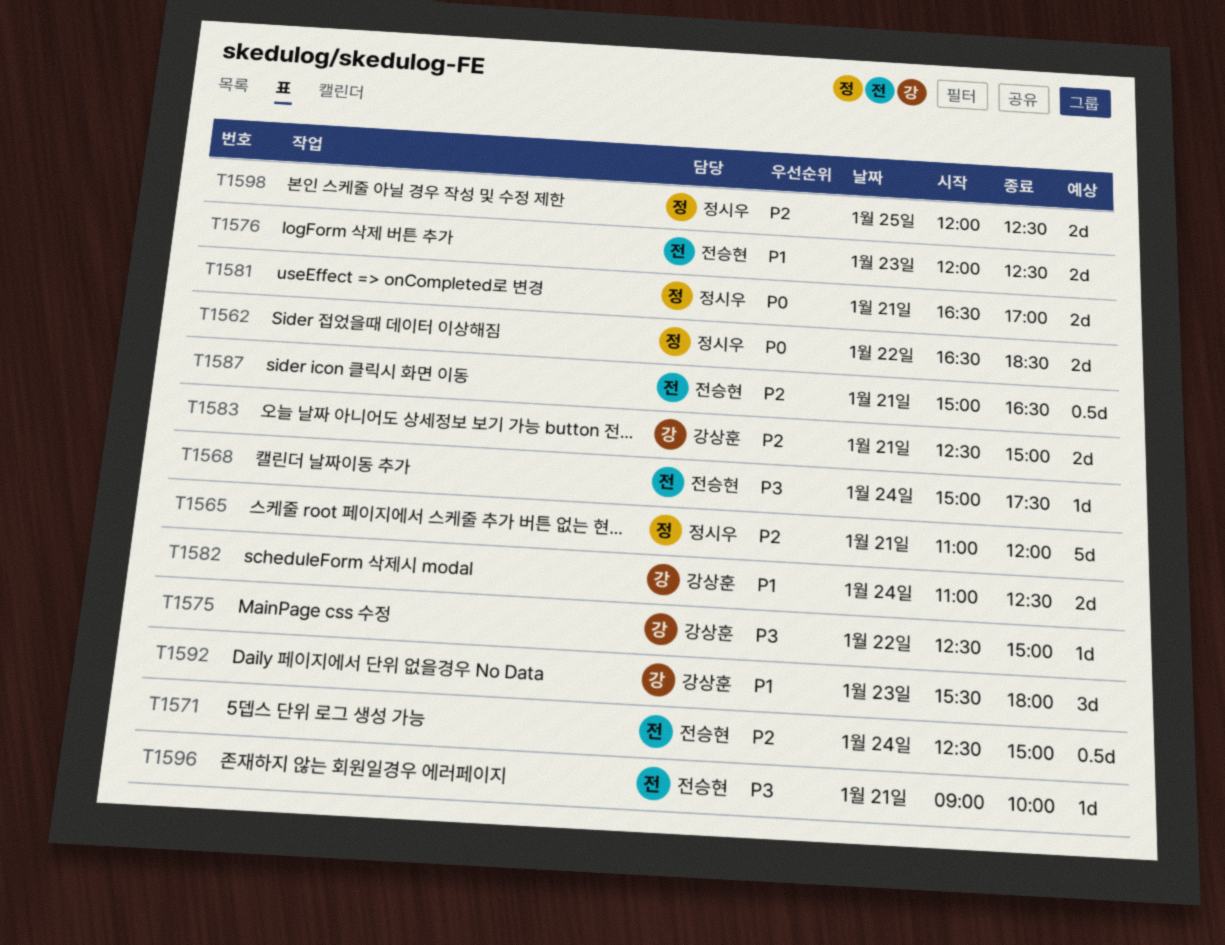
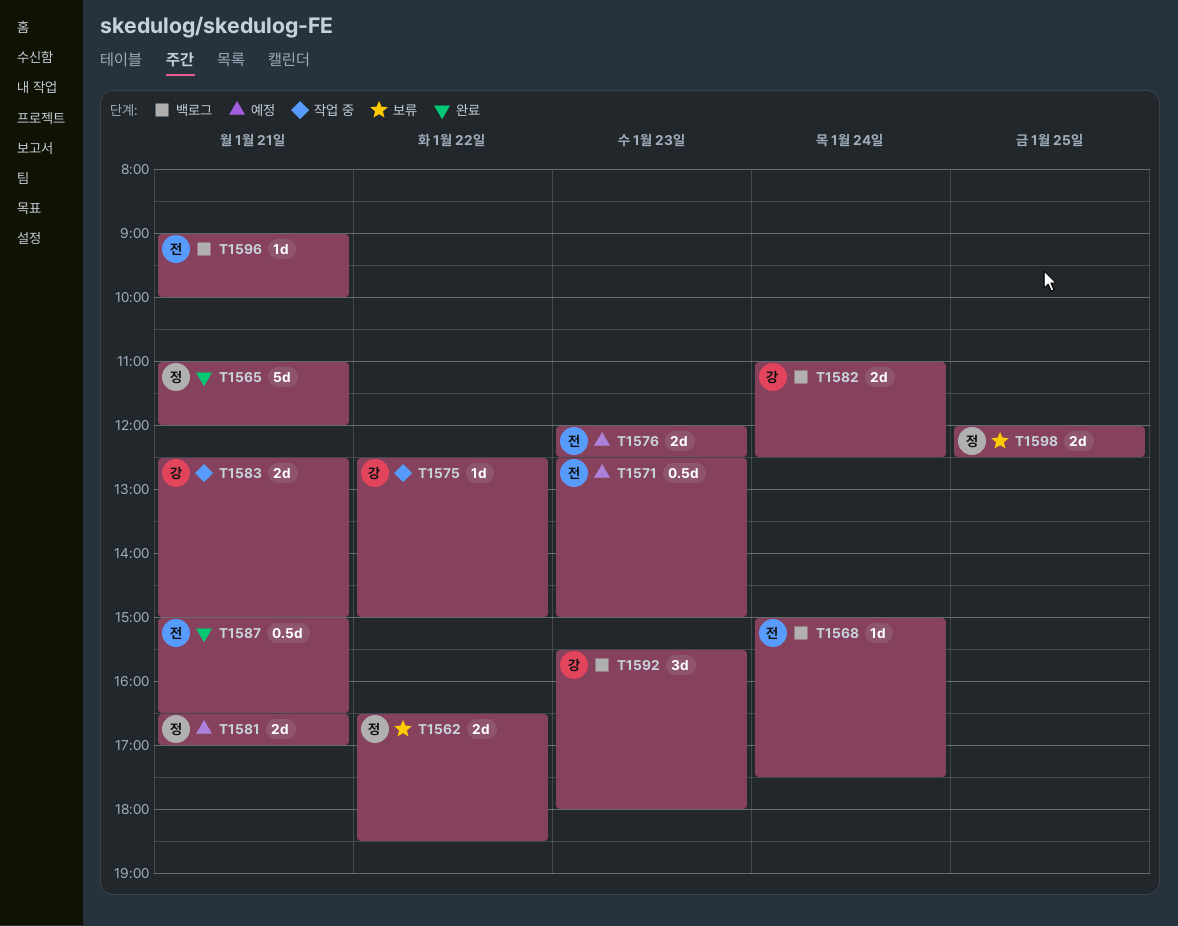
T1571, day: Jan 24 -> Jan 23

